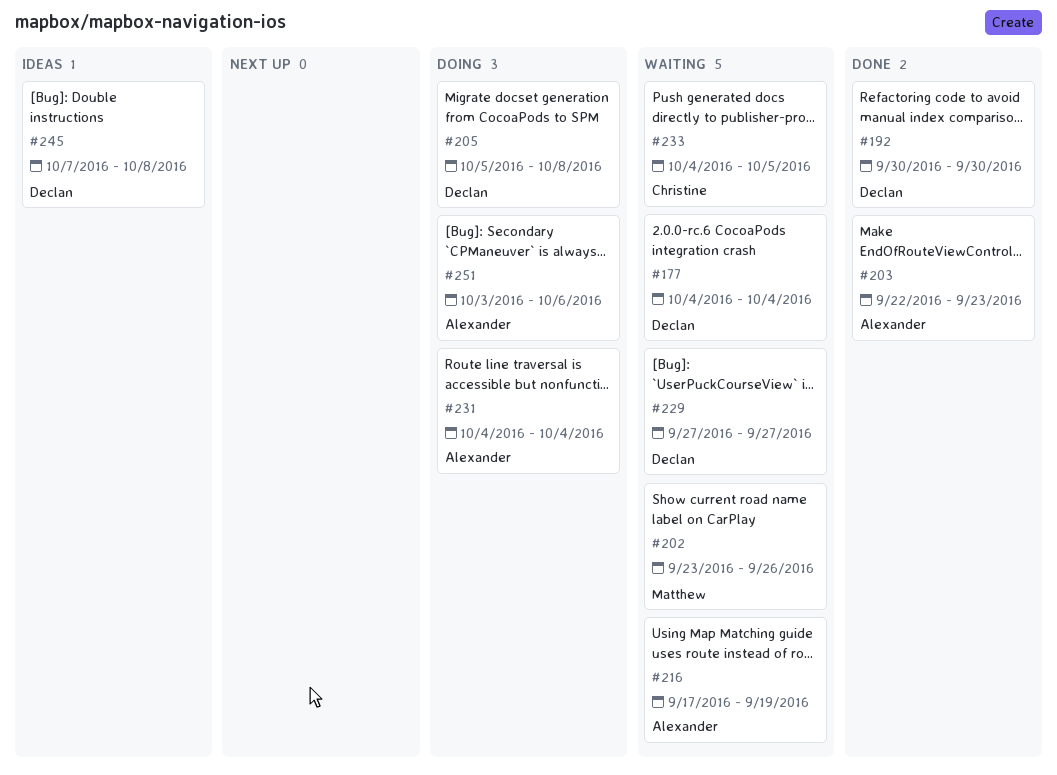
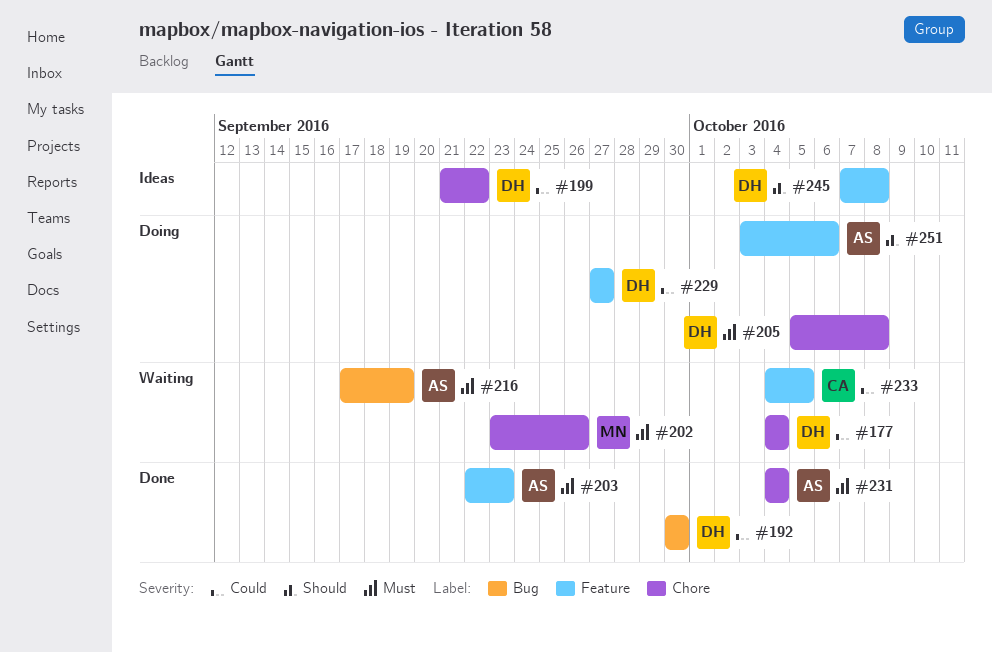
#199: none -> present
#229, status: Waiting -> Doing
#231, status: Doing -> Done

